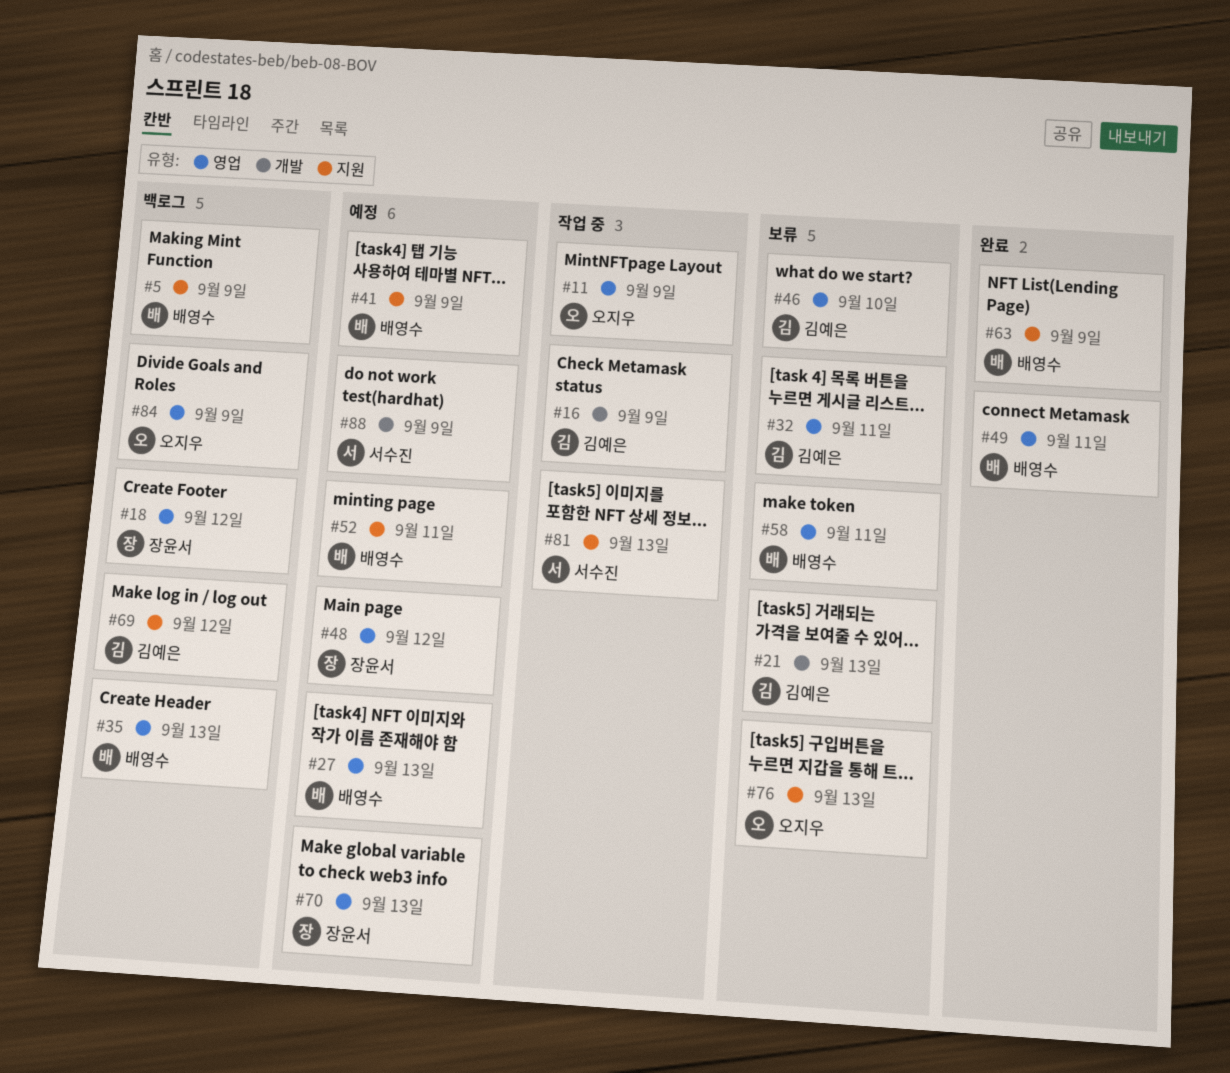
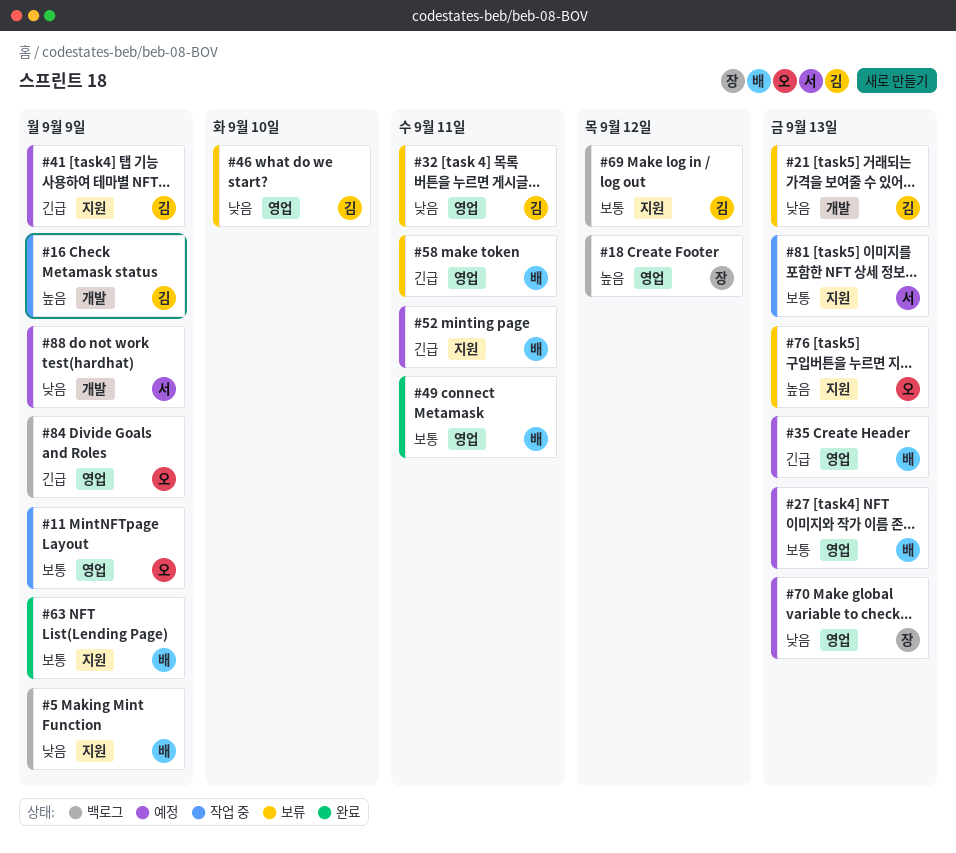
#35, status: 백로그 -> 예정
#41, owner: 배영수 -> 김예은
#48: present -> none

